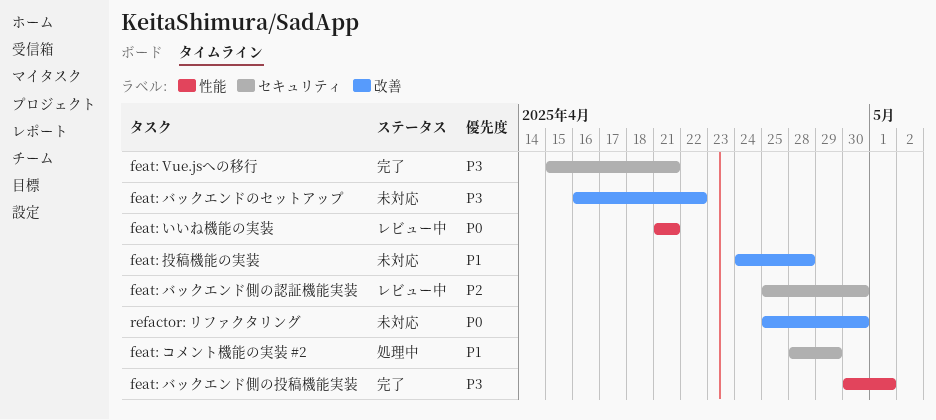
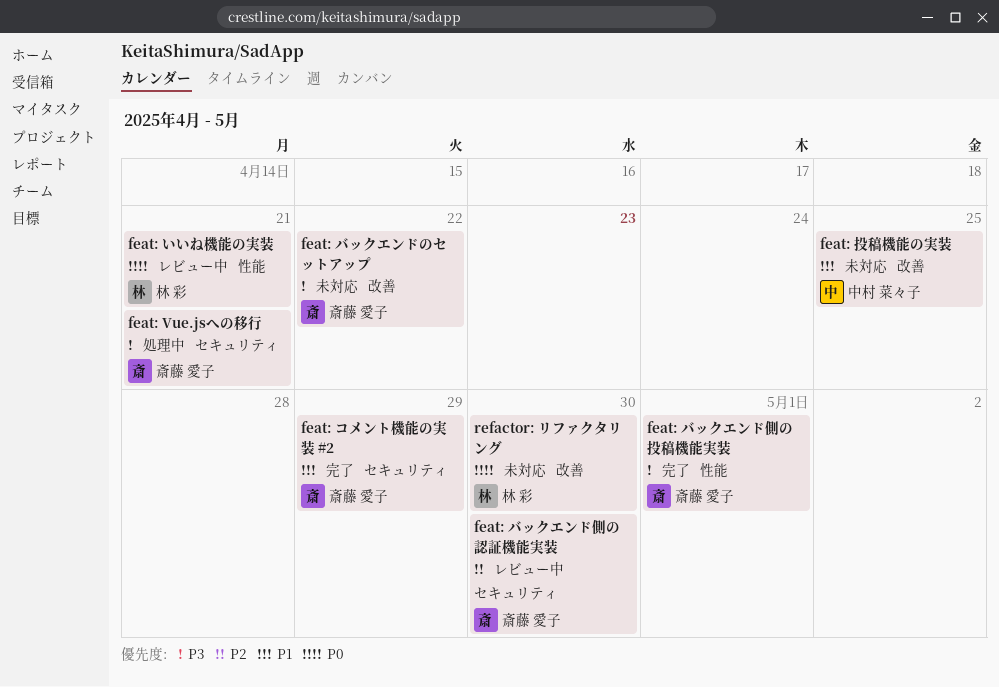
feat: Vue.jsへの移行, status: 完了 -> 処理中
feat: コメント機能の実装 #2, status: 処理中 -> 完了
feat: 投稿機能の実装, due: Apr 28 -> Apr 25

